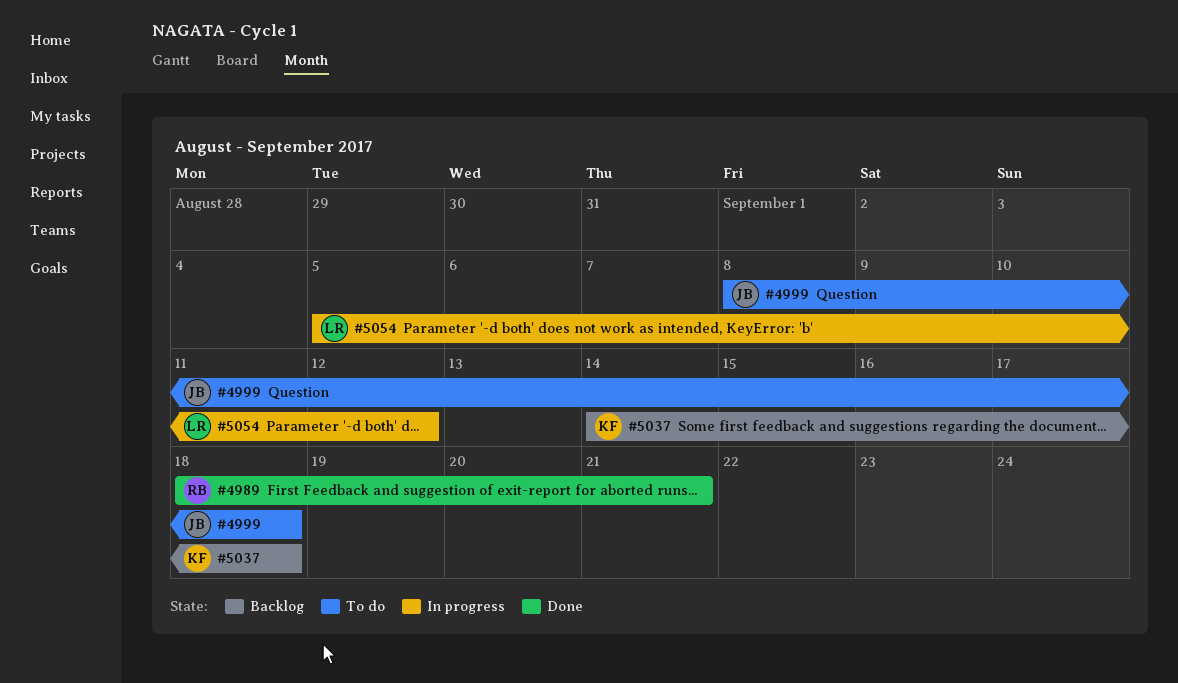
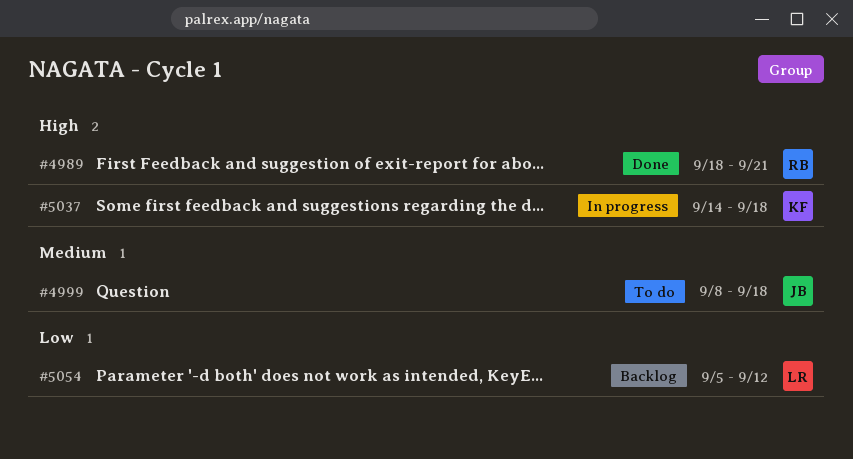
#5037, status: Backlog -> In progress
#5054, status: In progress -> Backlog

